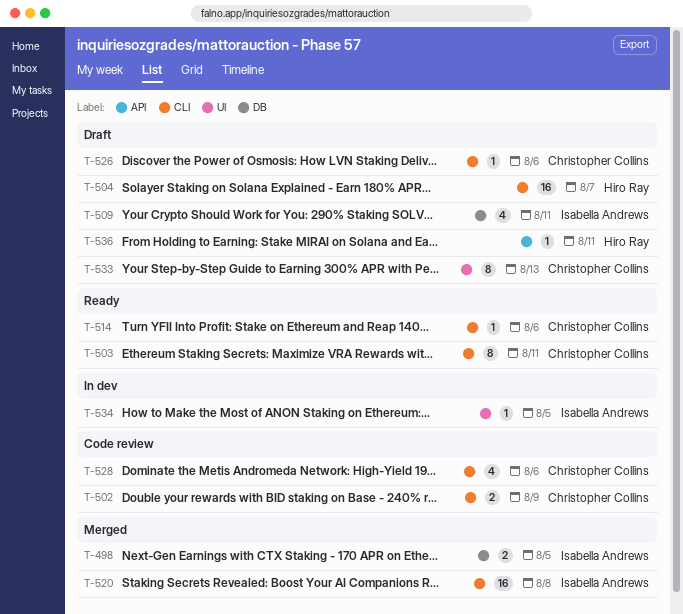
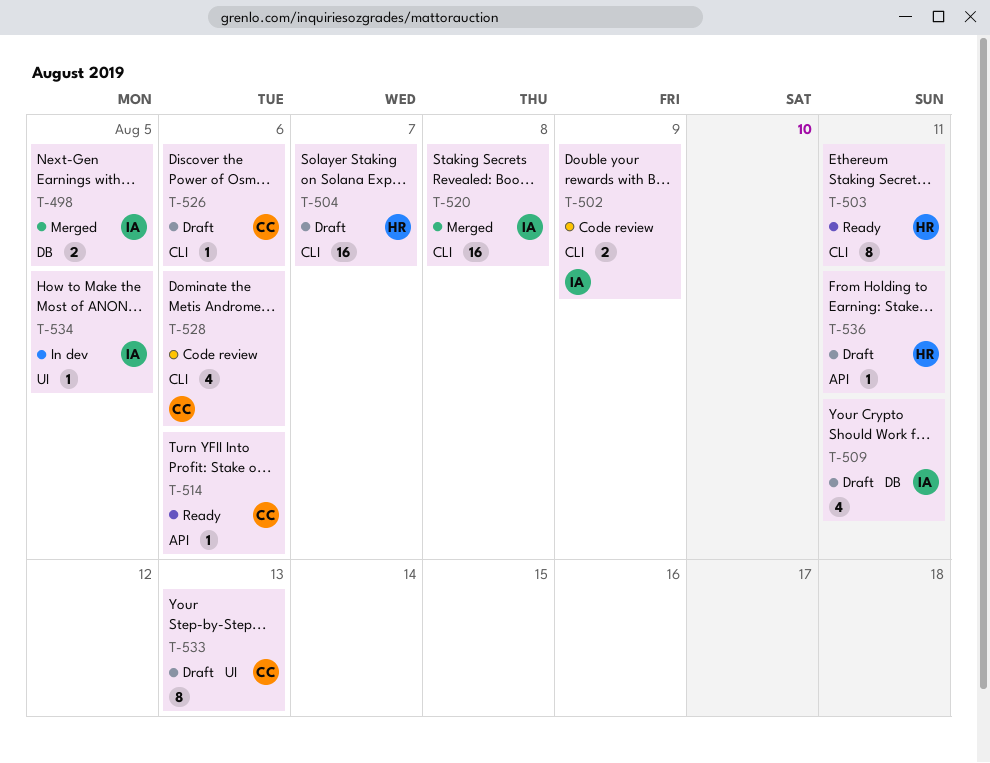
T-502, owner: Christopher Collins -> Isabella Andrews
T-503, owner: Christopher Collins -> Hiro Ray
T-514, label: CLI -> API

